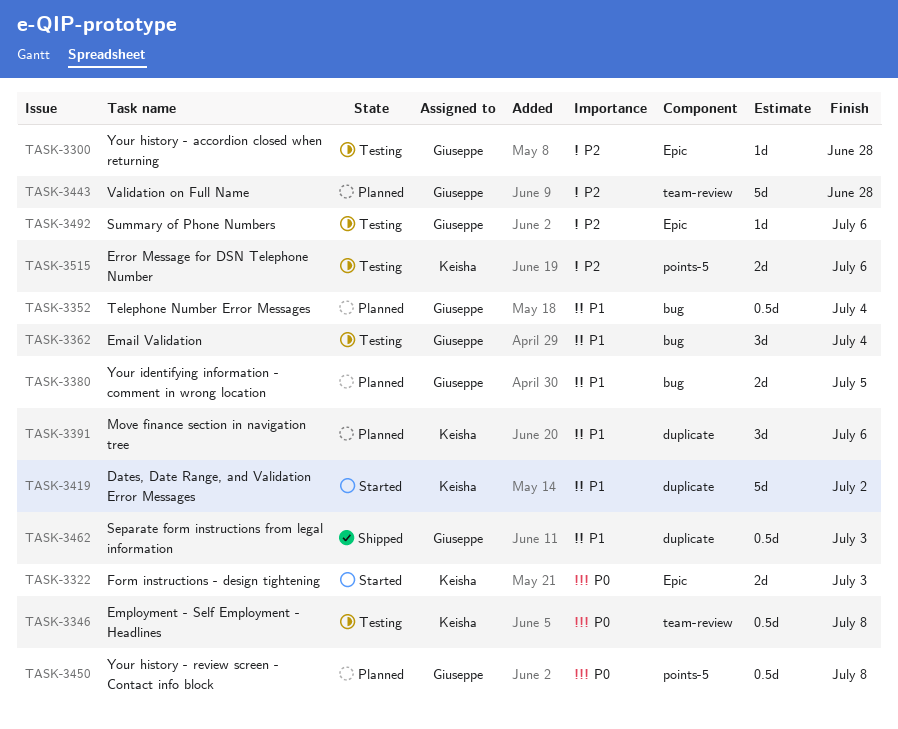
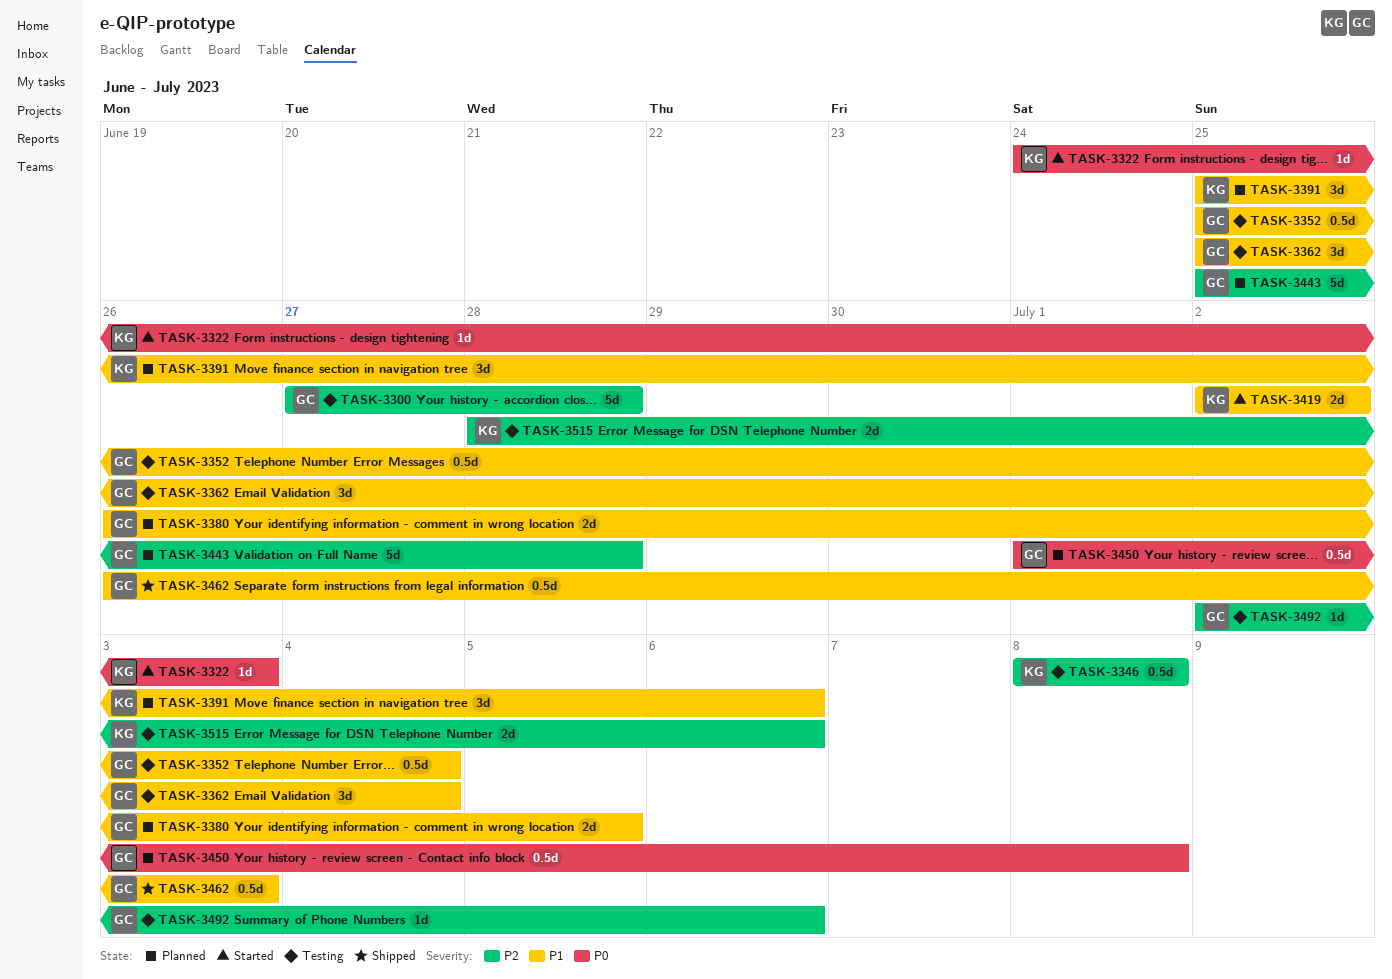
TASK-3300, estimate: 1d -> 5d
TASK-3322, estimate: 2d -> 1d
TASK-3346, priority: P0 -> P2
TASK-3352, status: Planned -> Testing
TASK-3419, estimate: 5d -> 2d

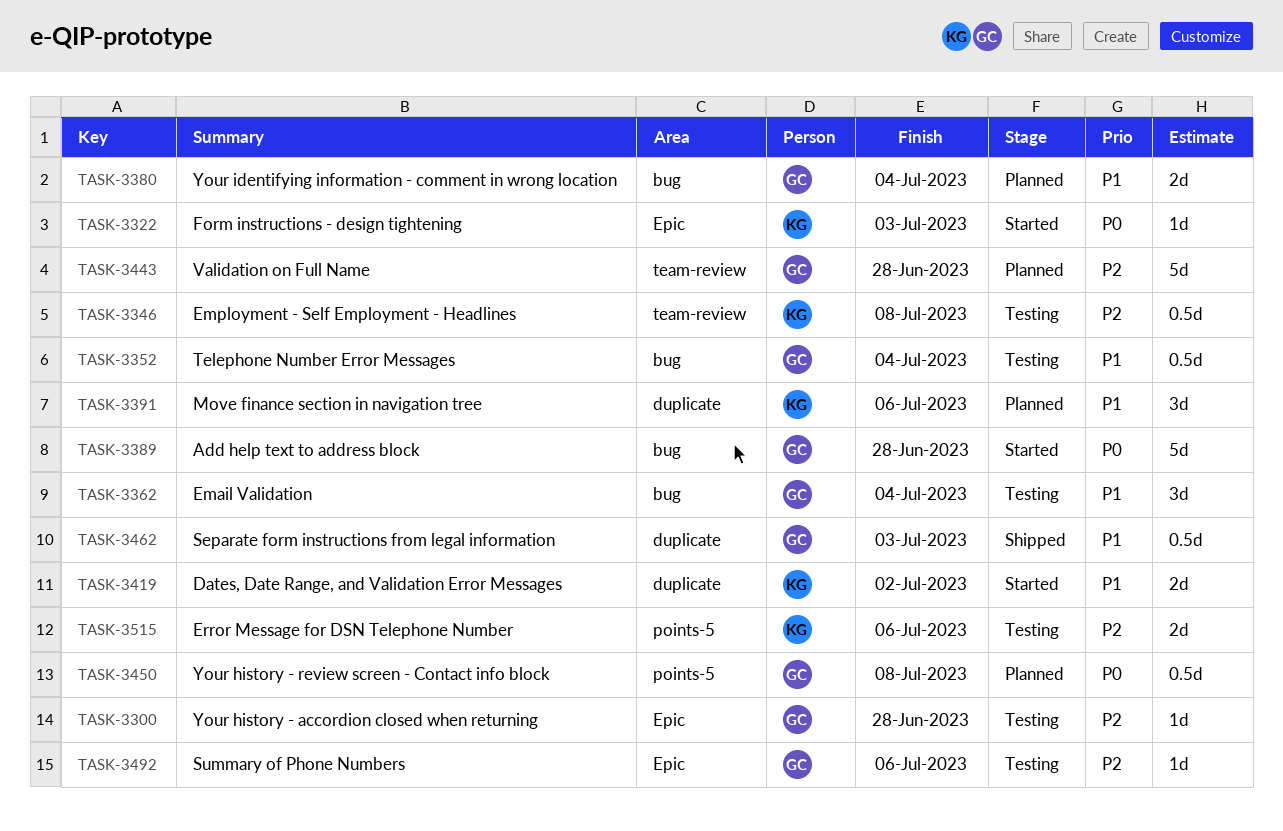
TASK-3300, estimate: 5d -> 1d
TASK-3380, due: Jul 5 -> Jul 4
TASK-3389: none -> present

